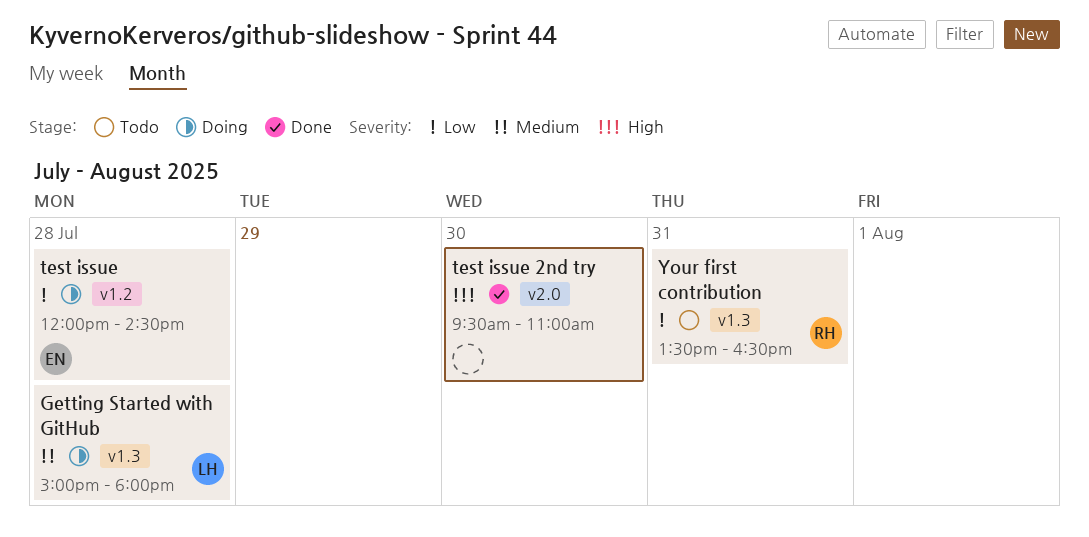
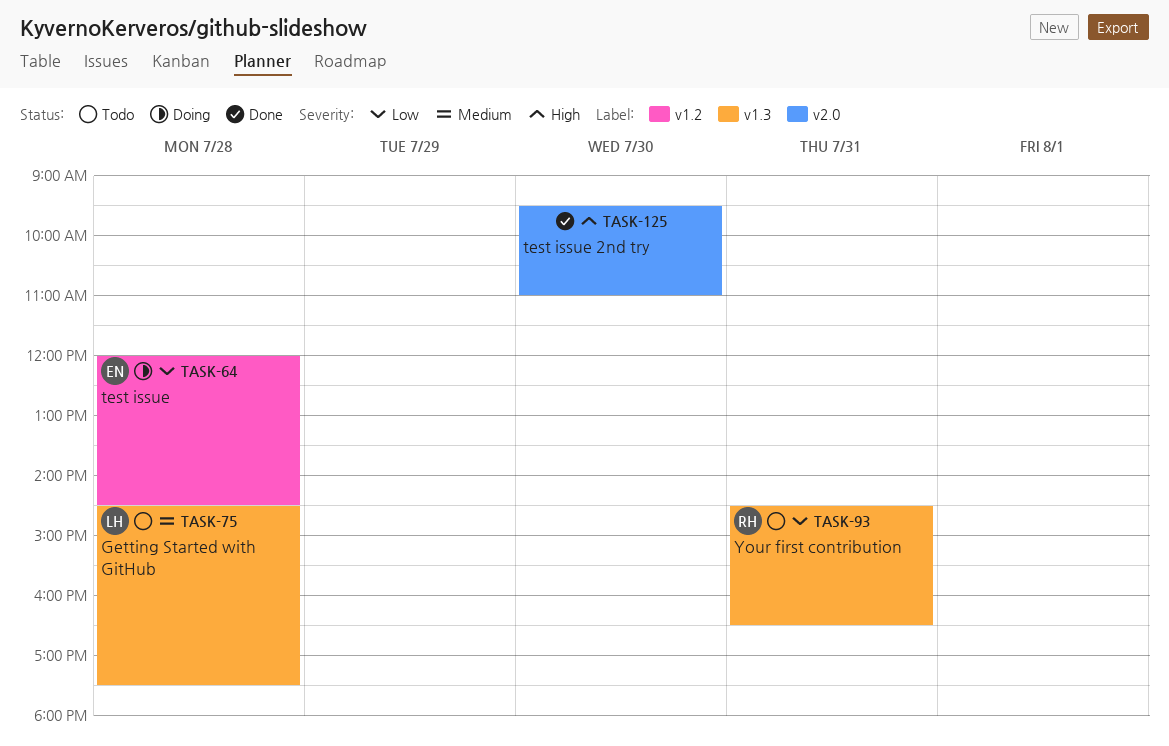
Getting Started with GitHub, status: Doing -> Todo
Getting Started with GitHub, begins: 15:00 -> 14:30
Getting Started with GitHub, ends: 18:00 -> 17:30
Your first contribution, begins: 13:30 -> 14:30

